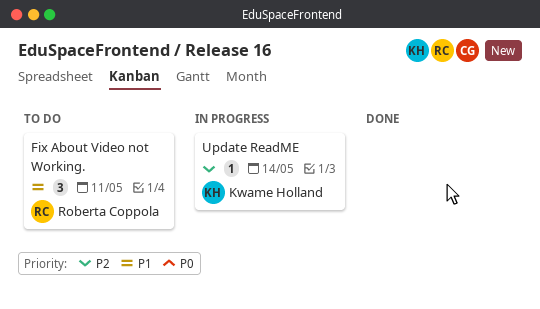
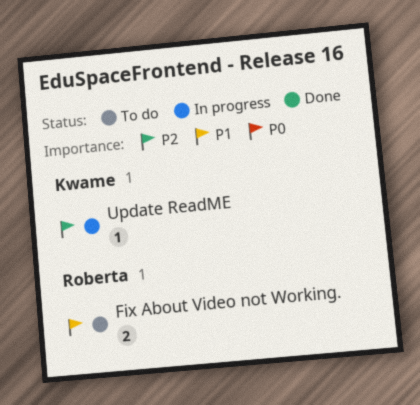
Fix About Video not Working., estimate: 3 -> 2

